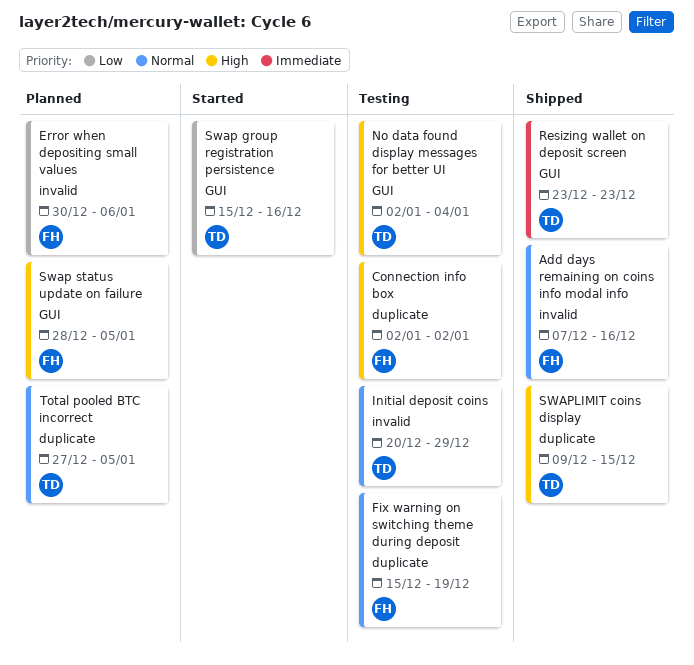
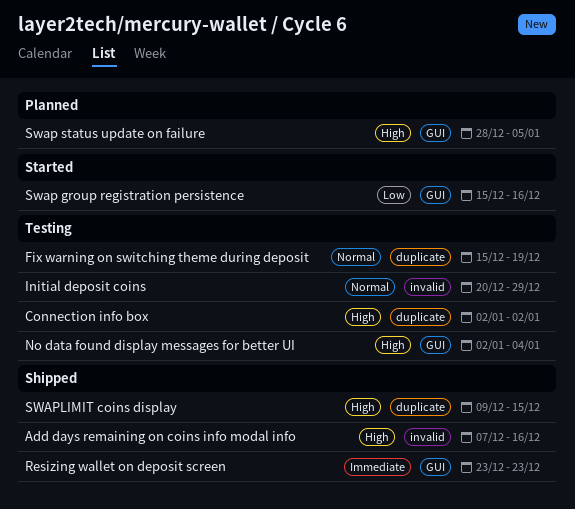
Add days remaining on coins info modal info, priority: Normal -> High
Error when depositing small values: present -> none
Total pooled BTC incorrect: present -> none

